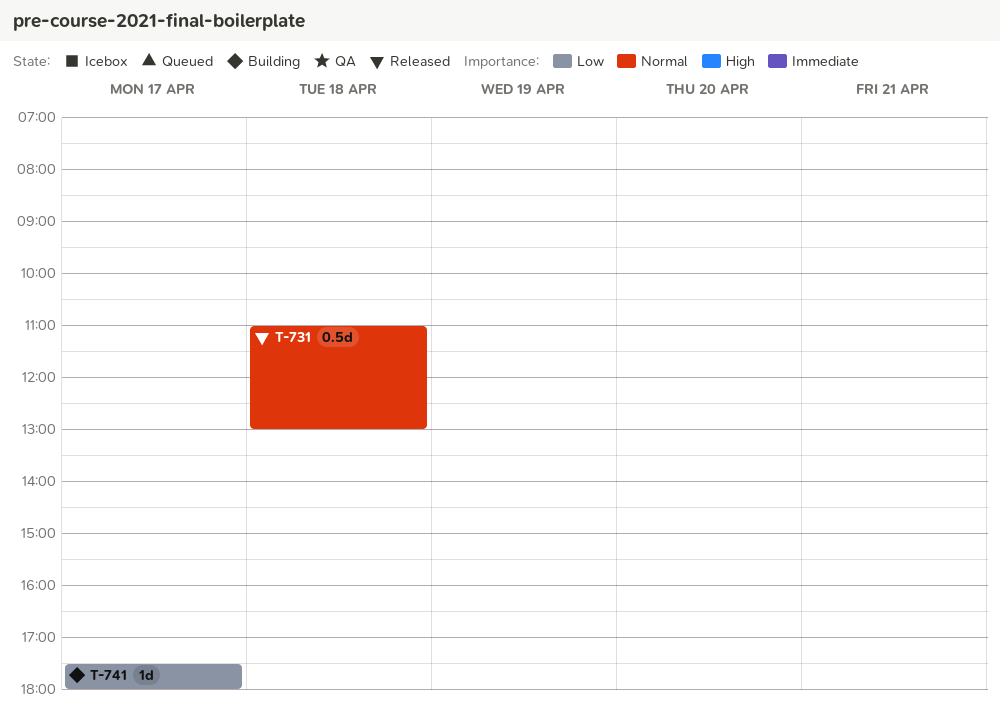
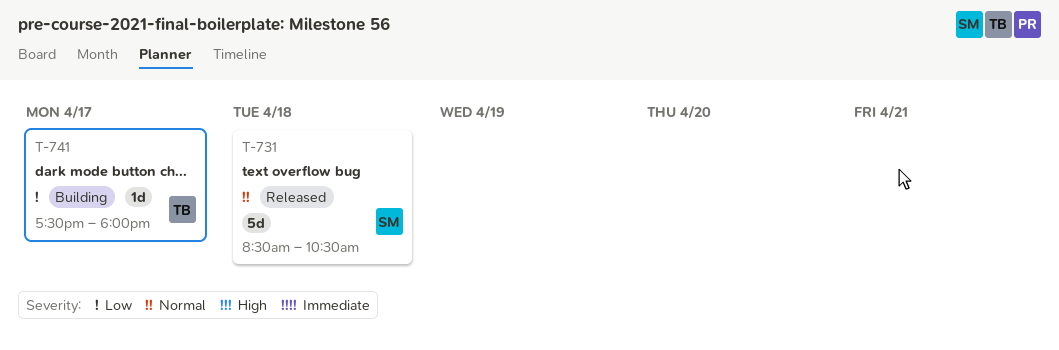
T-731, estimate: 0.5d -> 5d
T-731, begins: 11:00 -> 08:30
T-731, ends: 13:00 -> 10:30

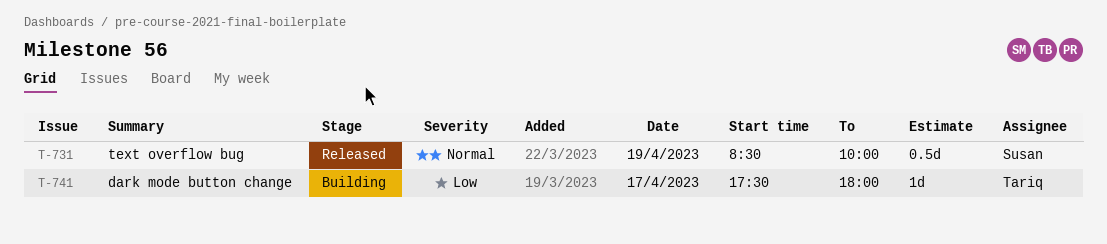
T-731, estimate: 5d -> 0.5d
T-731, day: Apr 18 -> Apr 19
T-731, ends: 10:30 -> 10:00

